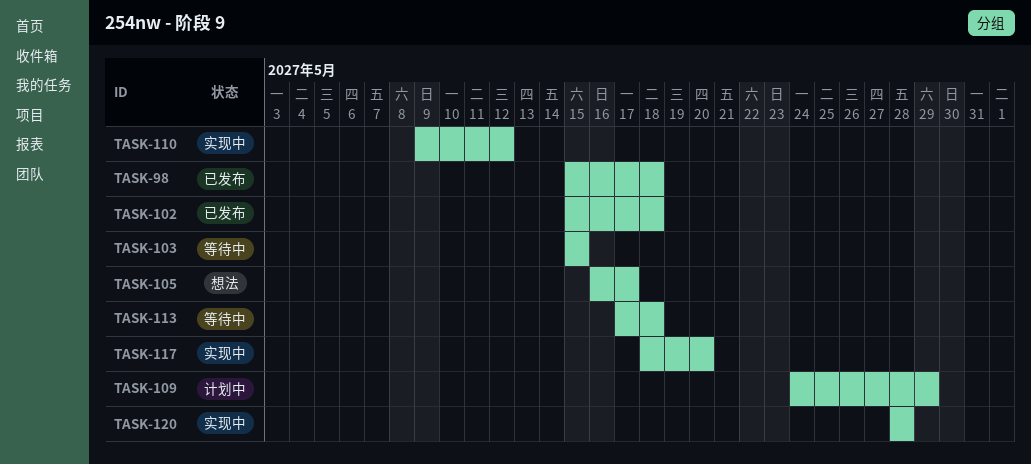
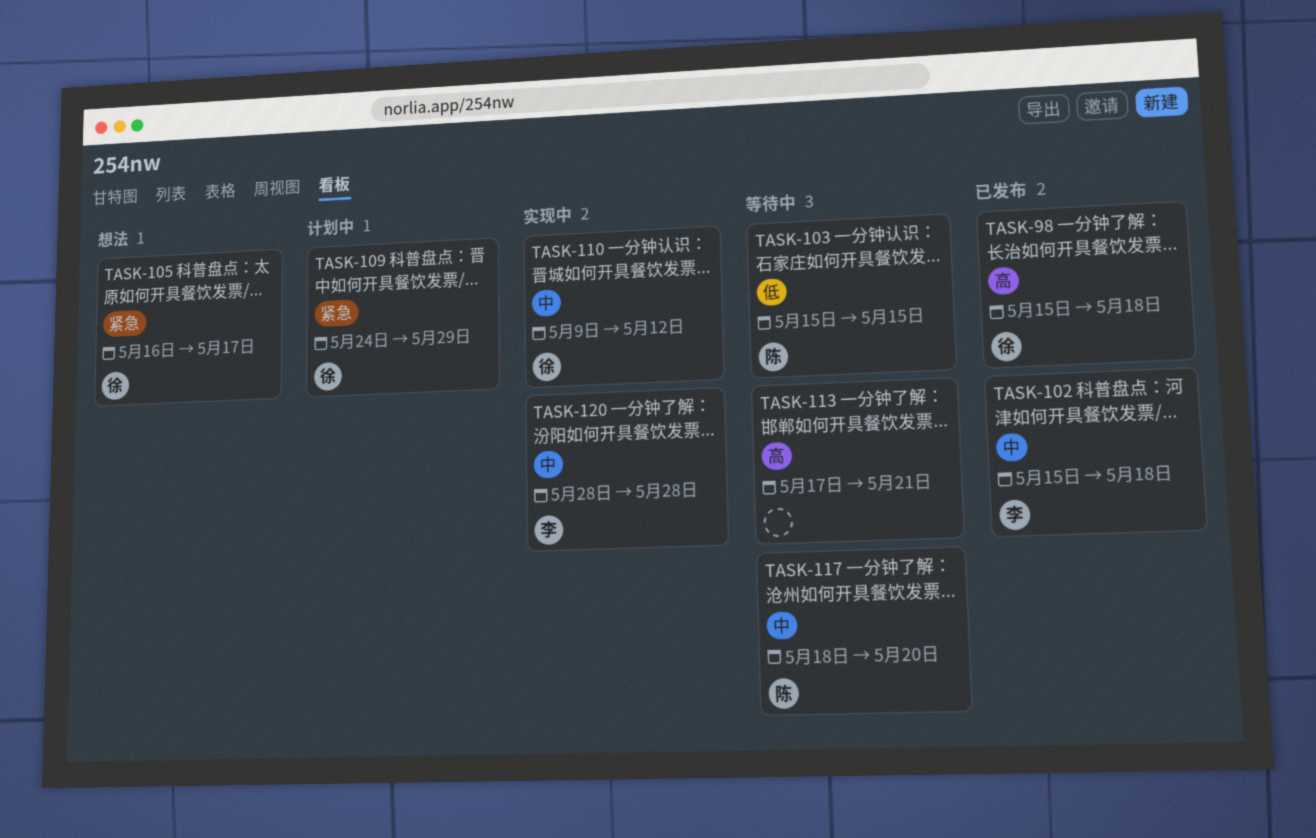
TASK-113, due: May 18 -> May 21
TASK-117, status: 实现中 -> 等待中

